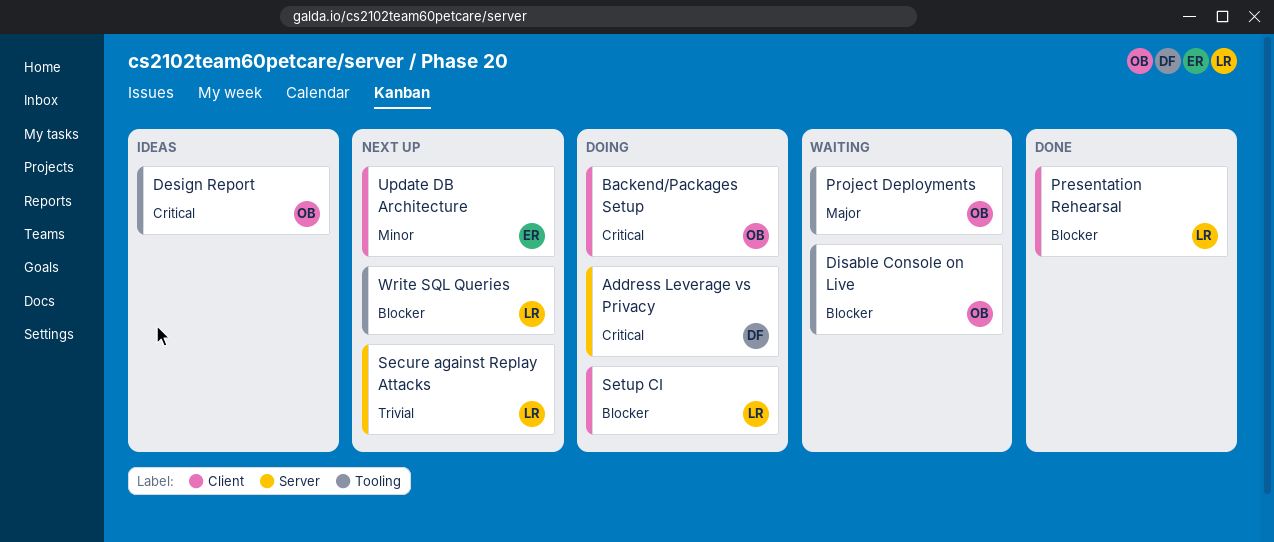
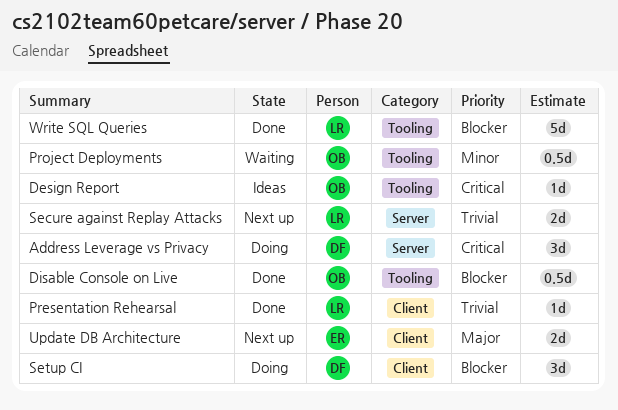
Backend/Packages Setup: present -> none
Disable Console on Live, status: Waiting -> Done
Presentation Rehearsal, priority: Blocker -> Trivial
Project Deployments, priority: Major -> Minor
Setup CI, owner: LR -> DF
Update DB Architecture, priority: Minor -> Major
Write SQL Queries, status: Next up -> Done

